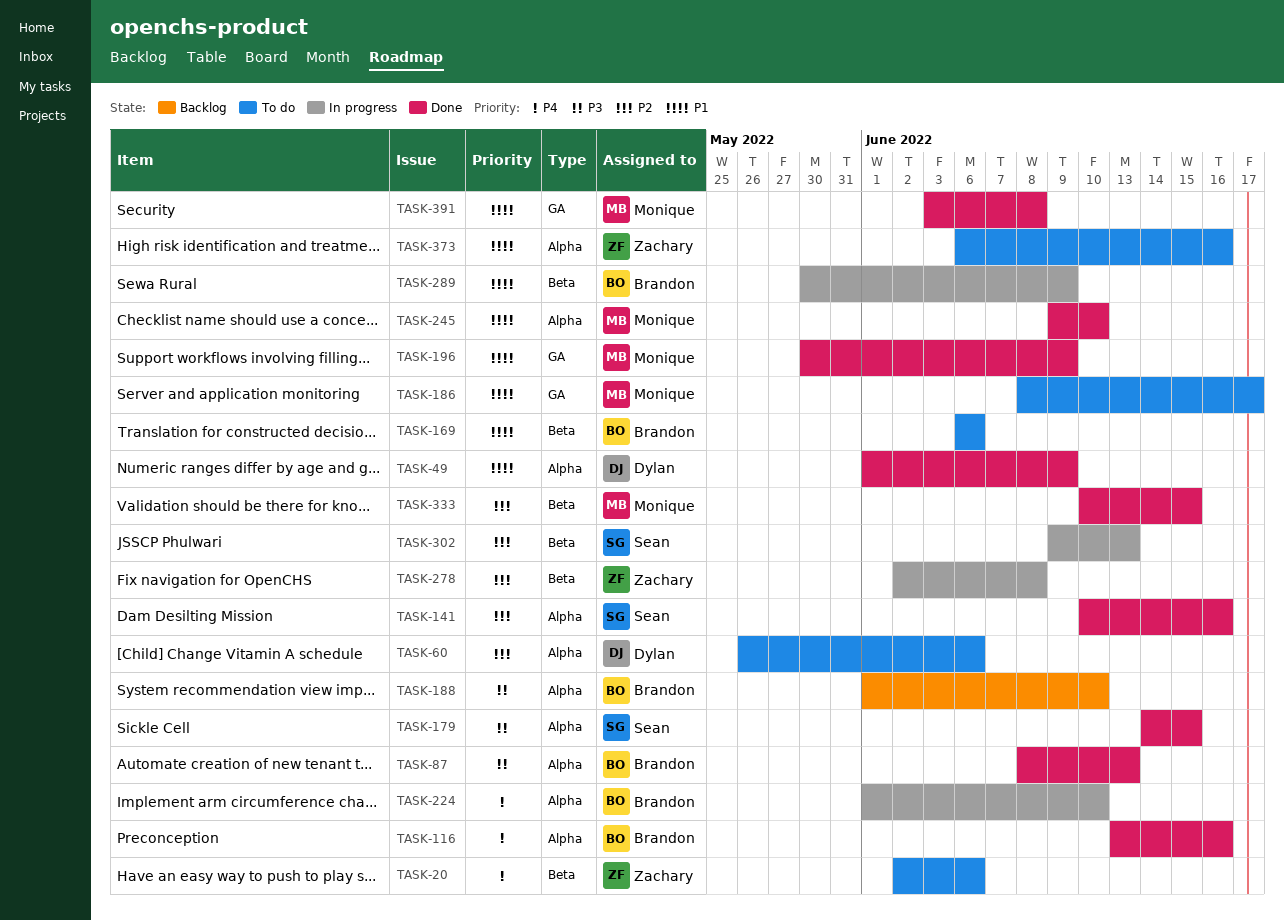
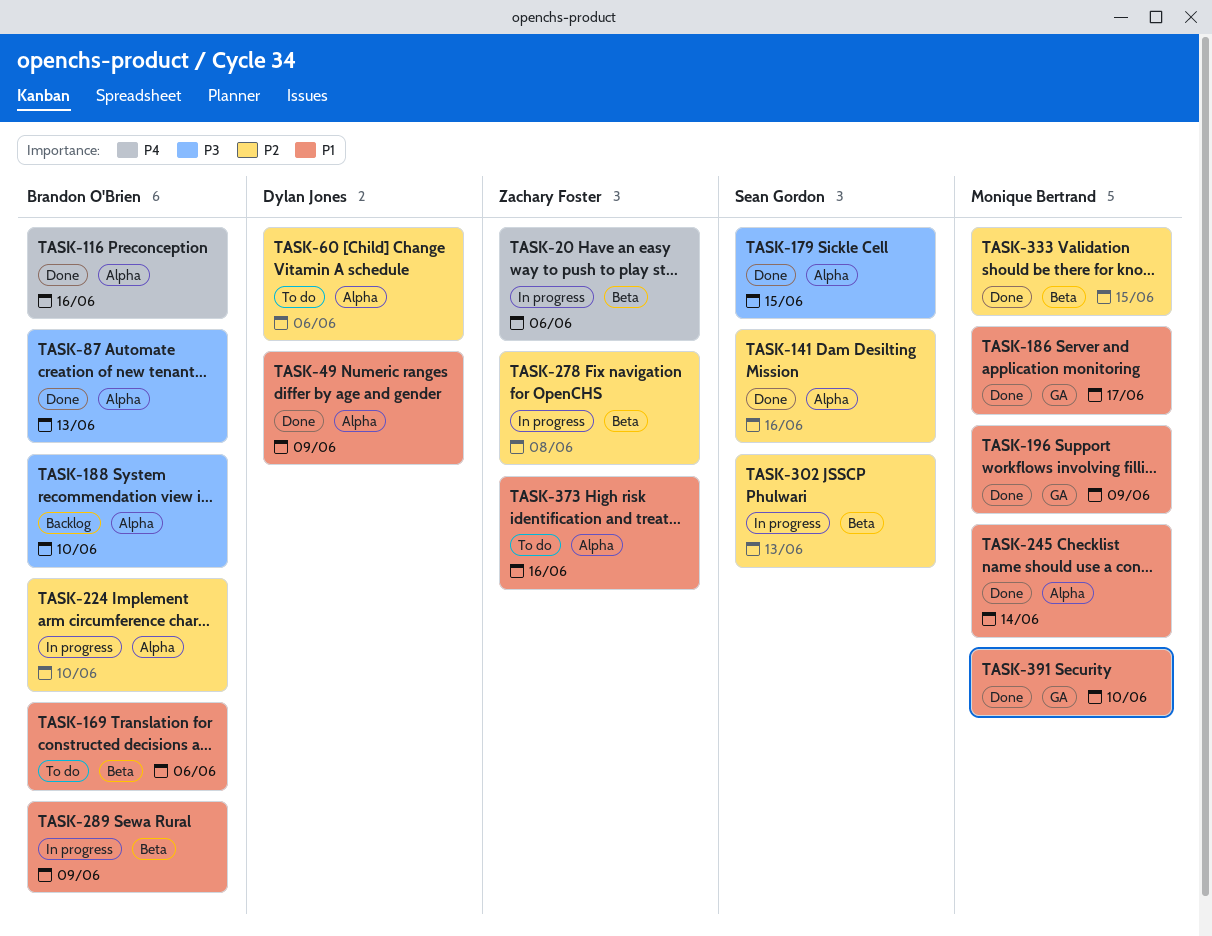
TASK-20, status: To do -> In progress
TASK-186, status: To do -> Done
TASK-224, priority: P4 -> P2
TASK-245, due: Jun 10 -> Jun 14
TASK-391, due: Jun 8 -> Jun 10

